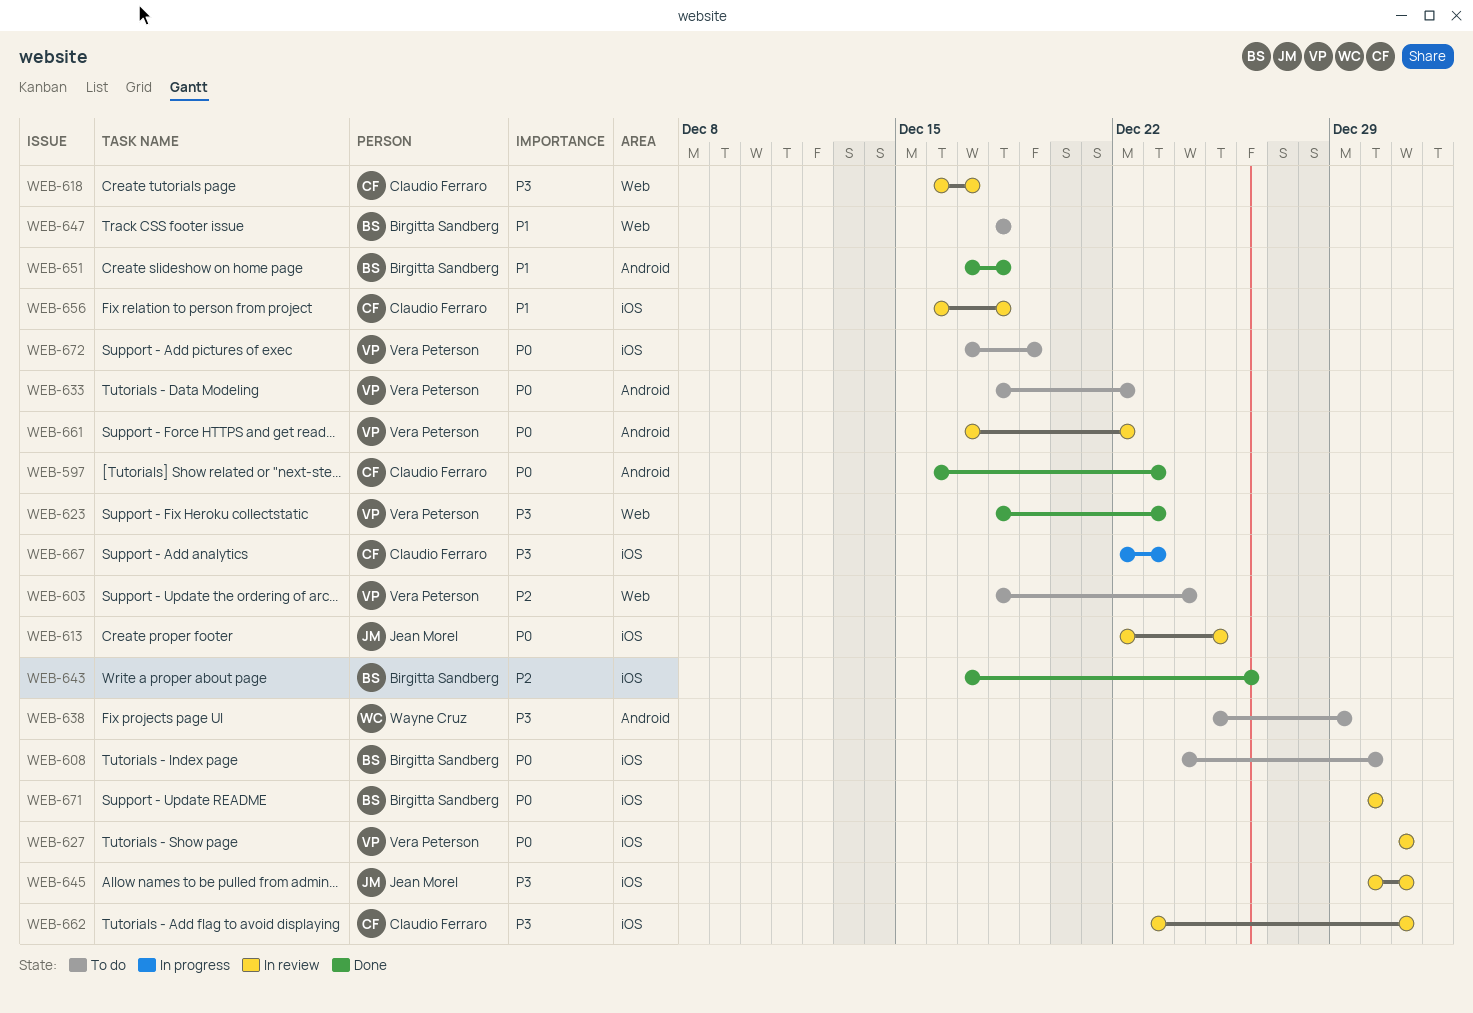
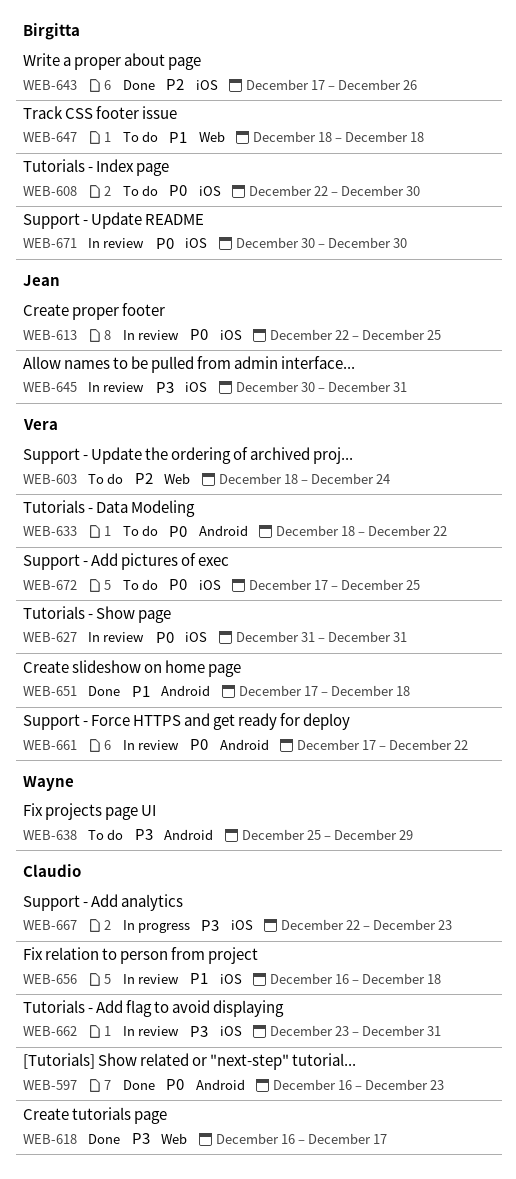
WEB-608, start: Dec 24 -> Dec 22
WEB-618, status: In review -> Done
WEB-623: present -> none
WEB-651, owner: Birgitta Sandberg -> Vera Peterson
WEB-672, due: Dec 19 -> Dec 25

